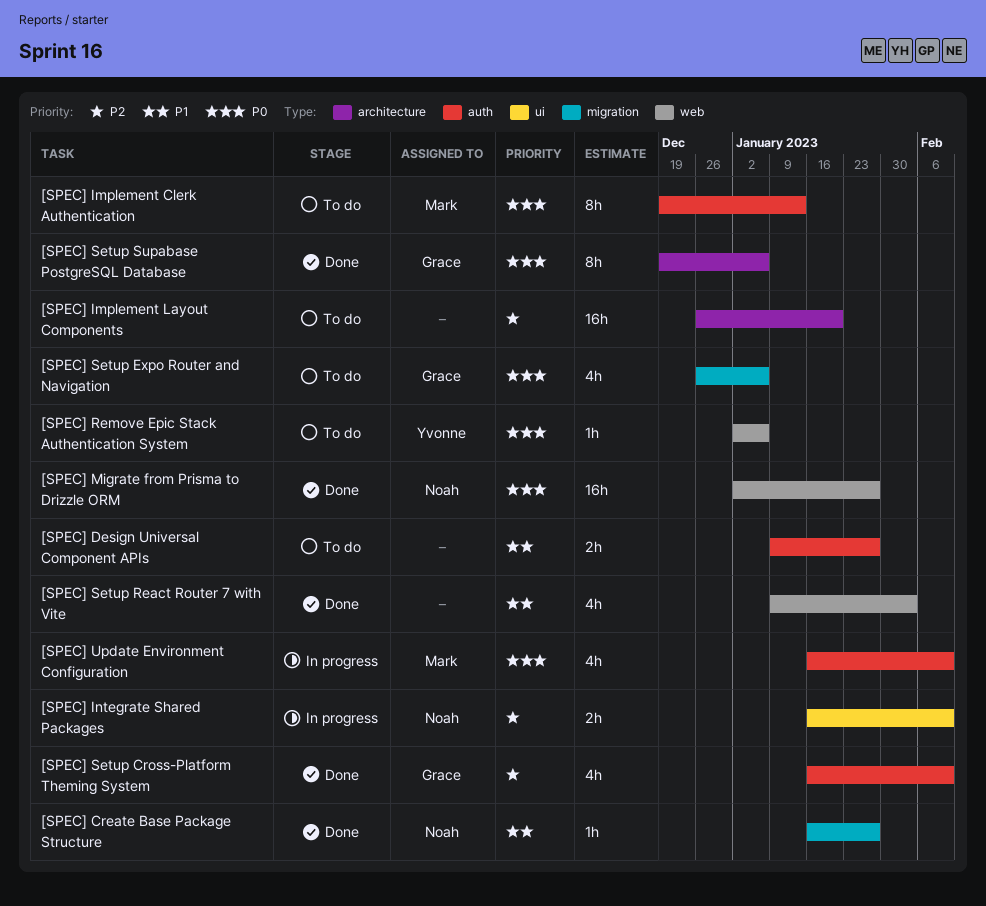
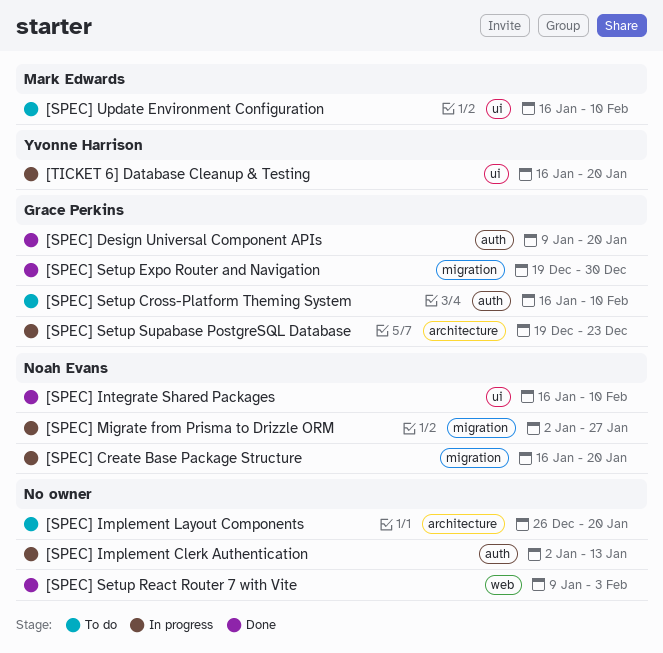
[SPEC] Create Base Package Structure, status: Done -> In progress
[SPEC] Create Base Package Structure, due: Jan 27 -> Jan 20
[SPEC] Design Universal Component APIs, status: To do -> Done
[SPEC] Design Universal Component APIs, owner: none -> Grace Perkins
[SPEC] Design Universal Component APIs, due: Jan 27 -> Jan 20
[SPEC] Implement Clerk Authentication, status: To do -> In progress
[SPEC] Implement Clerk Authentication, owner: Mark Edwards -> none
[SPEC] Implement Clerk Authentication, start: Dec 19 -> Jan 2
[SPEC] Integrate Shared Packages, status: In progress -> Done
[SPEC] Migrate from Prisma to Drizzle ORM, status: Done -> In progress
[SPEC] Migrate from Prisma to Drizzle ORM, label: web -> migration
[SPEC] Remove Epic Stack Authentication System: present -> none
[SPEC] Setup Cross-Platform Theming System, status: Done -> To do
[SPEC] Setup Expo Router and Navigation, status: To do -> Done
[SPEC] Setup Expo Router and Navigation, start: Dec 26 -> Dec 19
[SPEC] Setup Expo Router and Navigation, due: Jan 6 -> Dec 30
[SPEC] Setup Supabase PostgreSQL Database, status: Done -> In progress
[SPEC] Setup Supabase PostgreSQL Database, due: Jan 6 -> Dec 23
[SPEC] Update Environment Configuration, status: In progress -> To do
[SPEC] Update Environment Configuration, label: auth -> ui
[TICKET 6] Database Cleanup & Testing: none -> present

